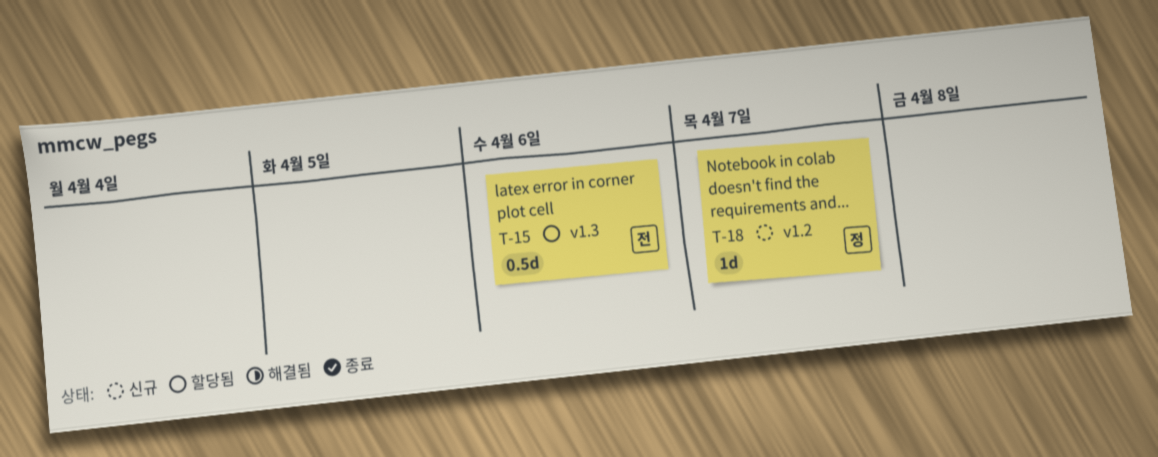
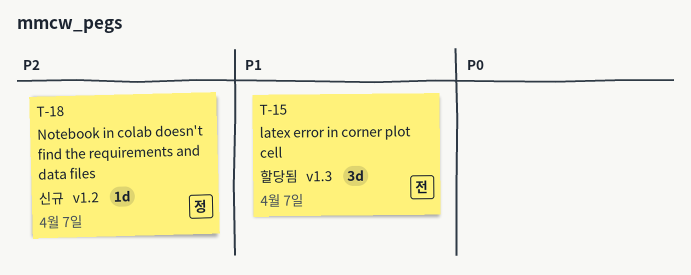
T-15, estimate: 0.5d -> 3d
T-15, due: Apr 6 -> Apr 7

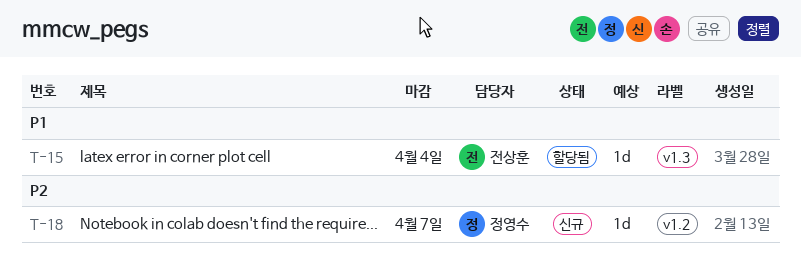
T-15, estimate: 3d -> 1d
T-15, due: Apr 7 -> Apr 4

